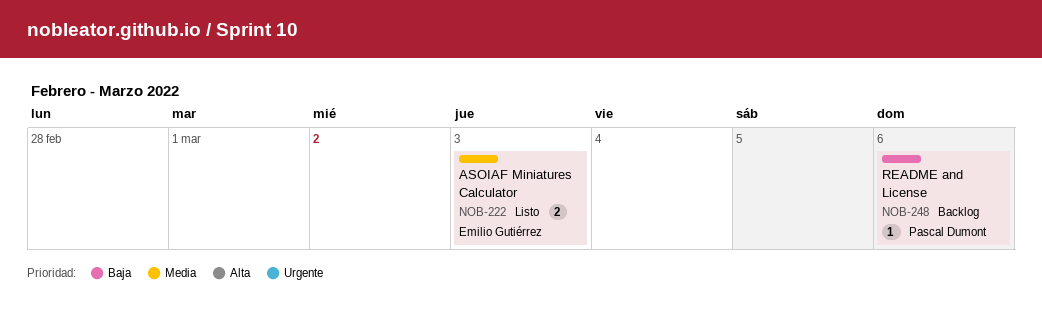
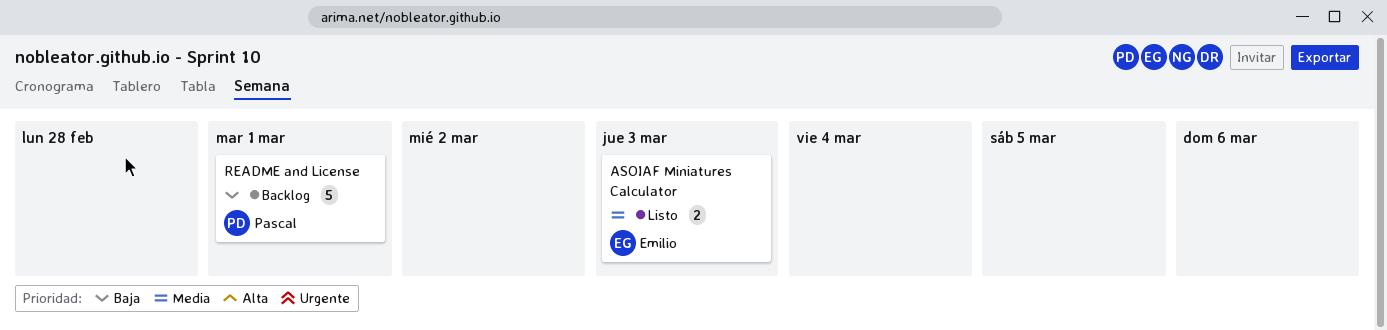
README and License, estimate: 1 -> 5
README and License, due: Mar 6 -> Mar 1

